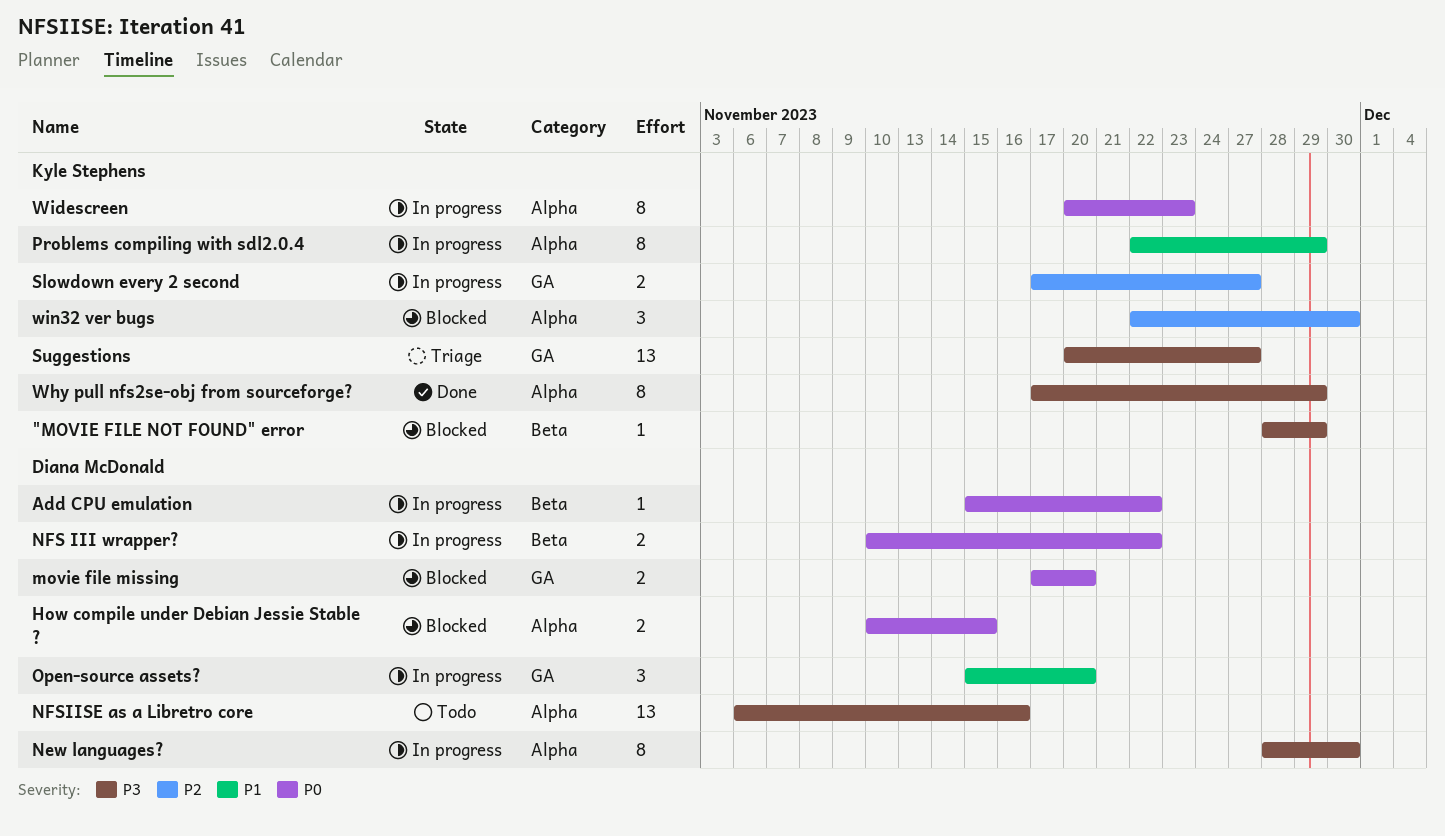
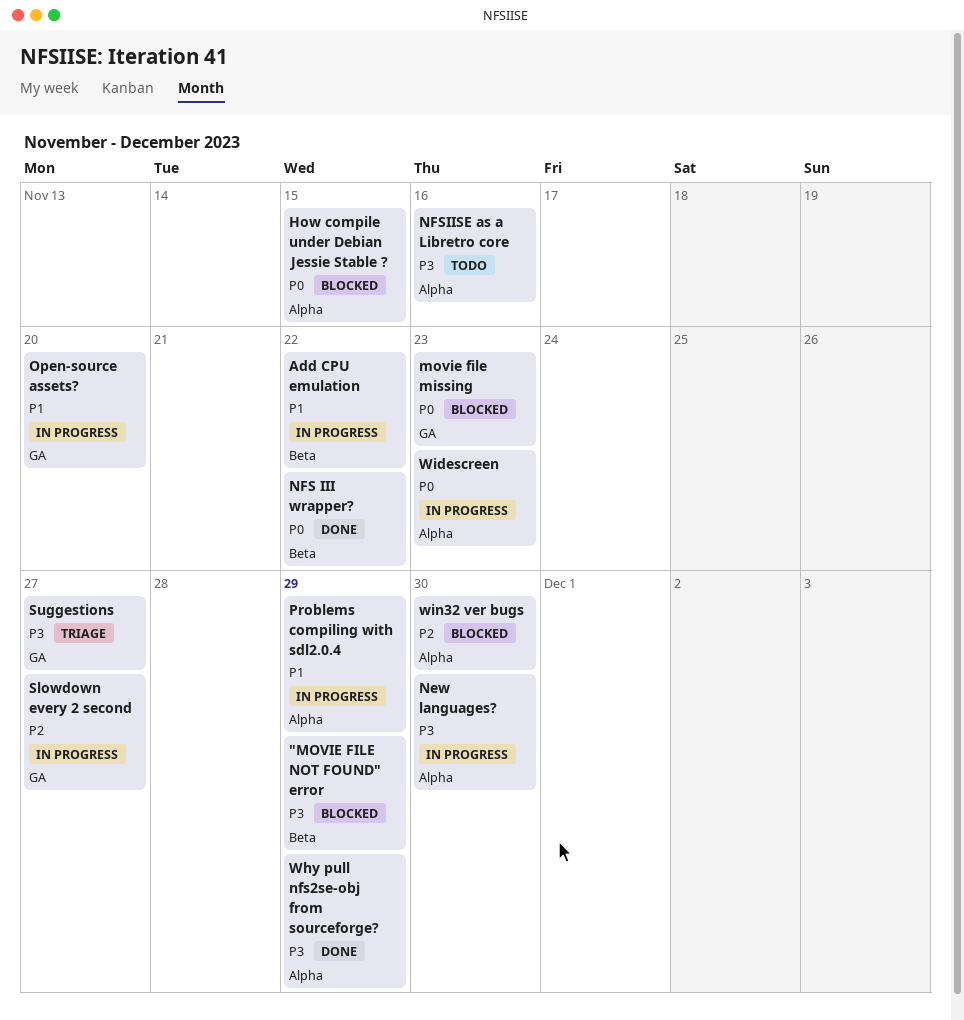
Add CPU emulation, priority: P0 -> P1
movie file missing, due: Nov 20 -> Nov 23
NFS III wrapper?, status: In progress -> Done

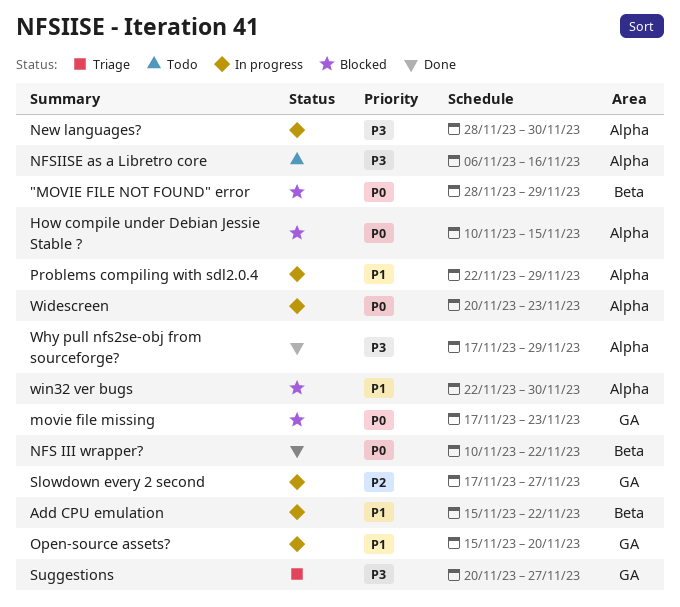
"MOVIE FILE NOT FOUND" error, priority: P3 -> P0
win32 ver bugs, priority: P2 -> P1

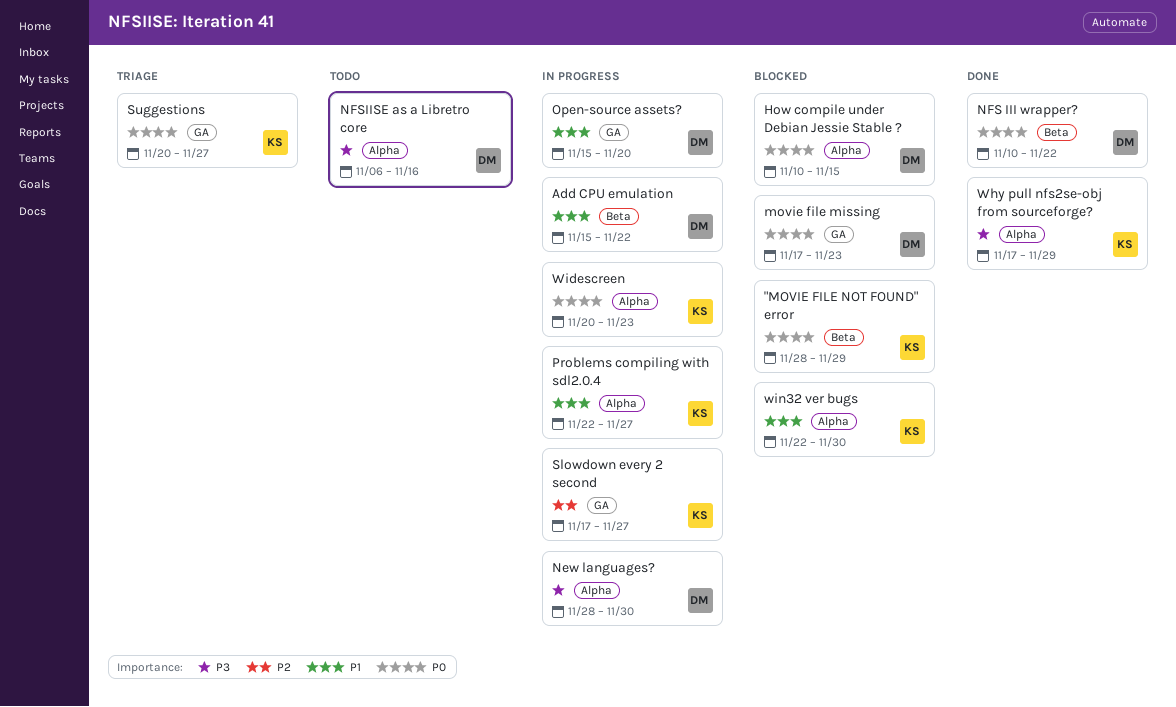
Problems compiling with sdl2.0.4, due: Nov 29 -> Nov 27
Suggestions, priority: P3 -> P0

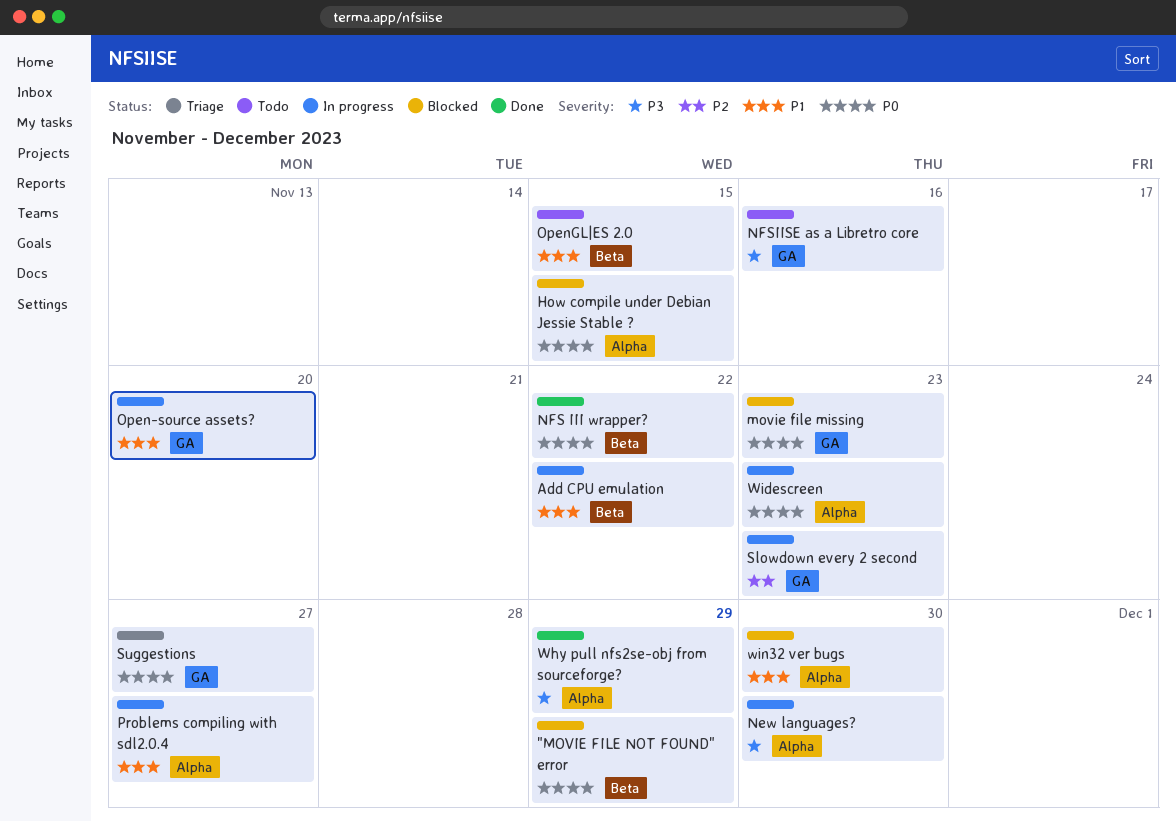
NFSIISE as a Libretro core, label: Alpha -> GA
OpenGL|ES 2.0: none -> present
Slowdown every 2 second, due: Nov 27 -> Nov 23

